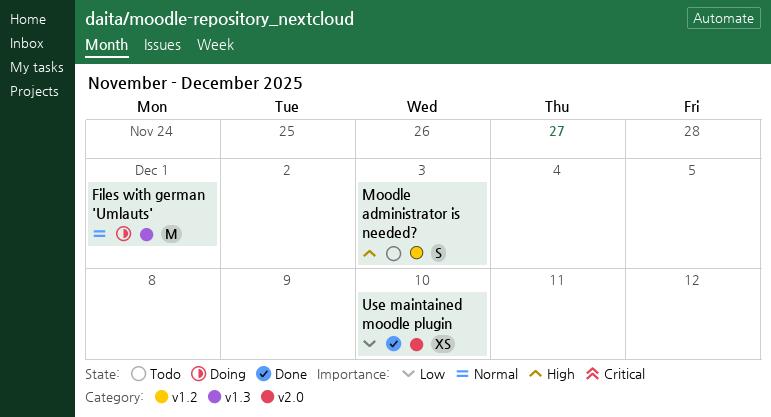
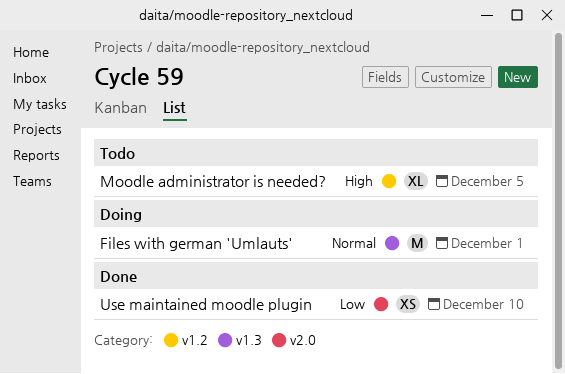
Moodle administrator is needed?, estimate: S -> XL
Moodle administrator is needed?, due: Dec 3 -> Dec 5

